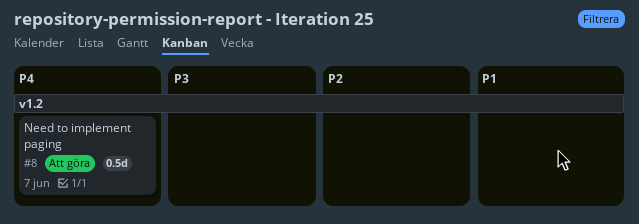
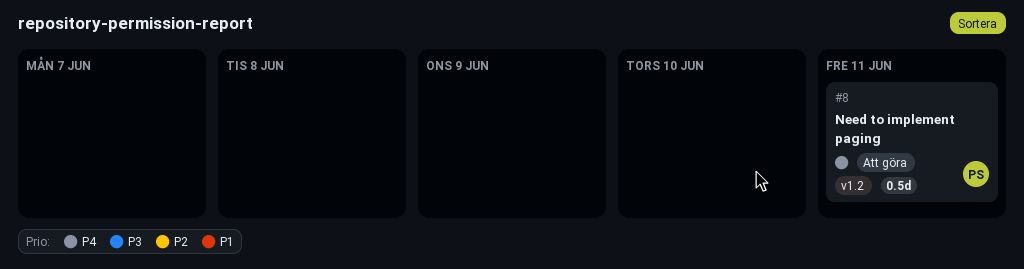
#8, due: Jun 7 -> Jun 11

